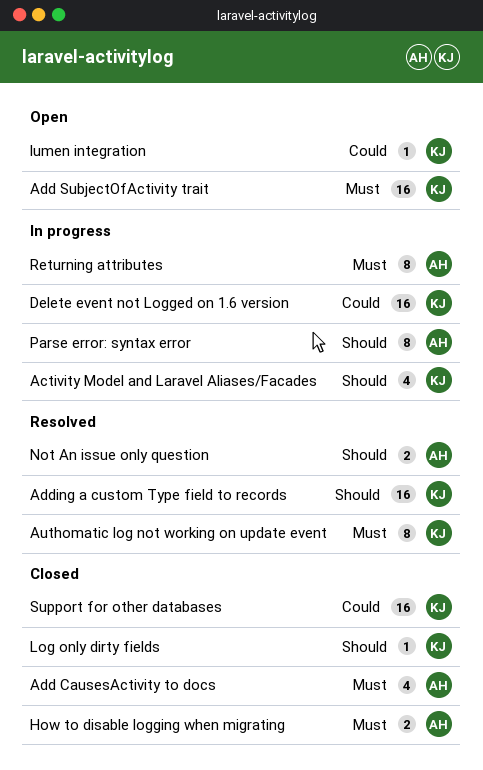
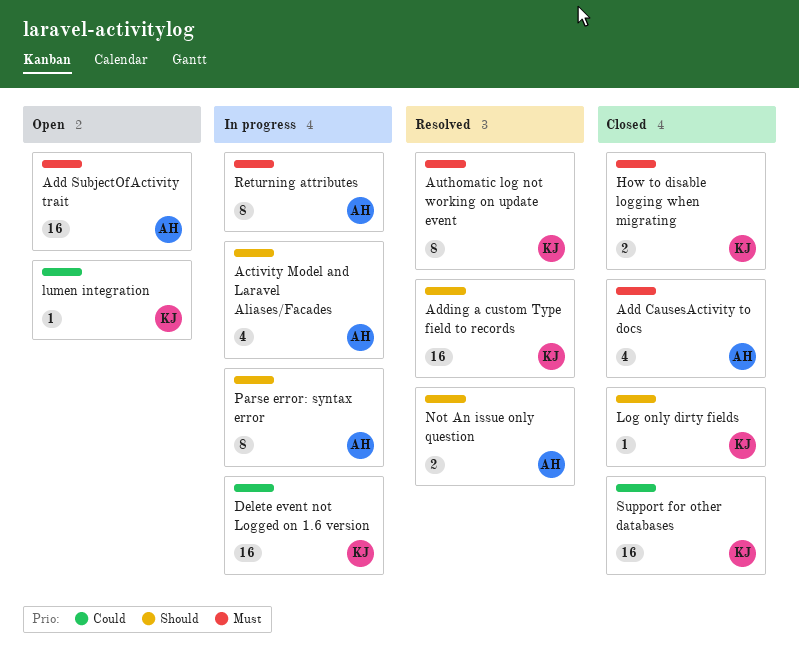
Activity Model and Laravel Aliases/Facades, owner: KJ -> AH
Add SubjectOfActivity trait, owner: KJ -> AH
How to disable logging when migrating, owner: AH -> KJ

